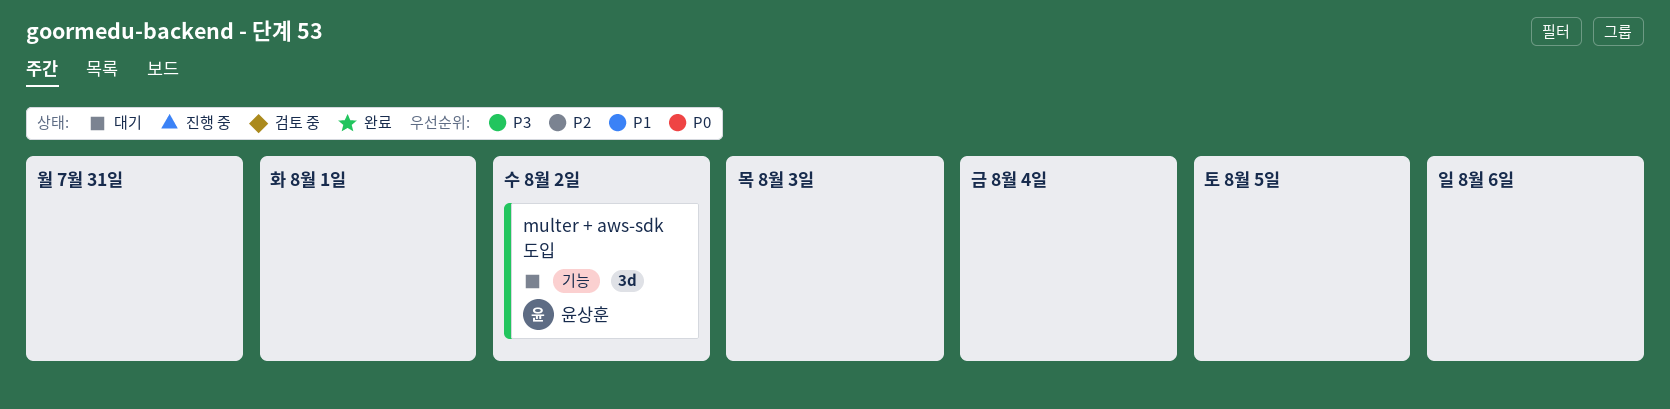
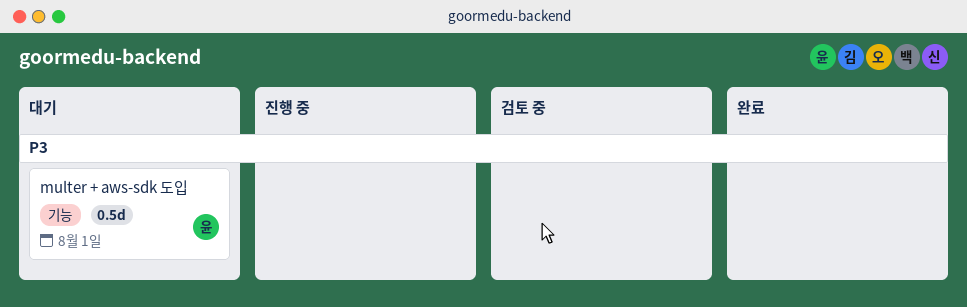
multer + aws-sdk 도입, estimate: 3d -> 0.5d
multer + aws-sdk 도입, due: Aug 2 -> Aug 1

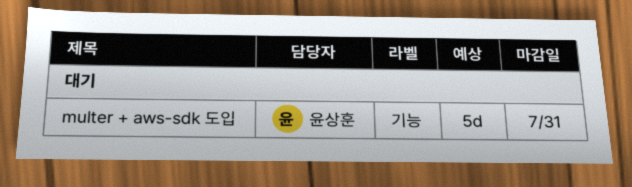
multer + aws-sdk 도입, estimate: 0.5d -> 5d
multer + aws-sdk 도입, due: Aug 1 -> Jul 31

